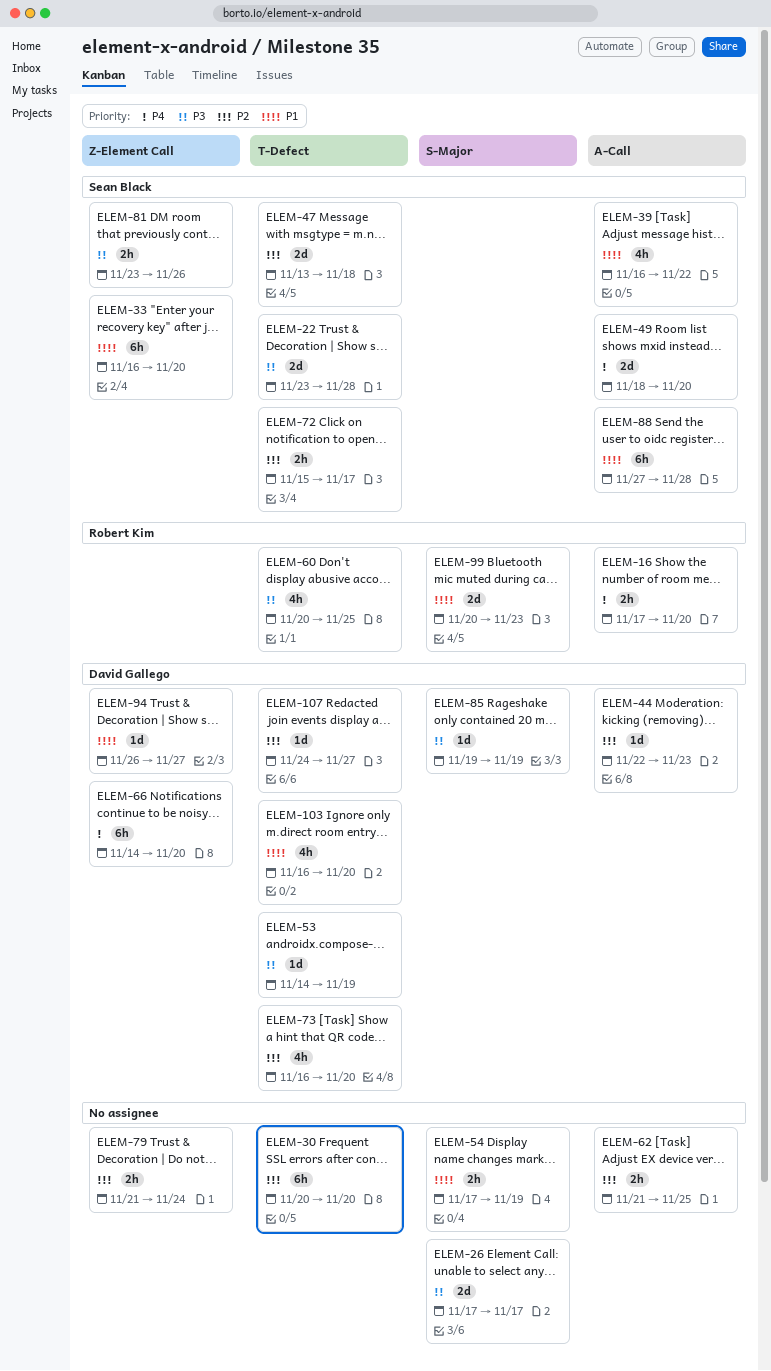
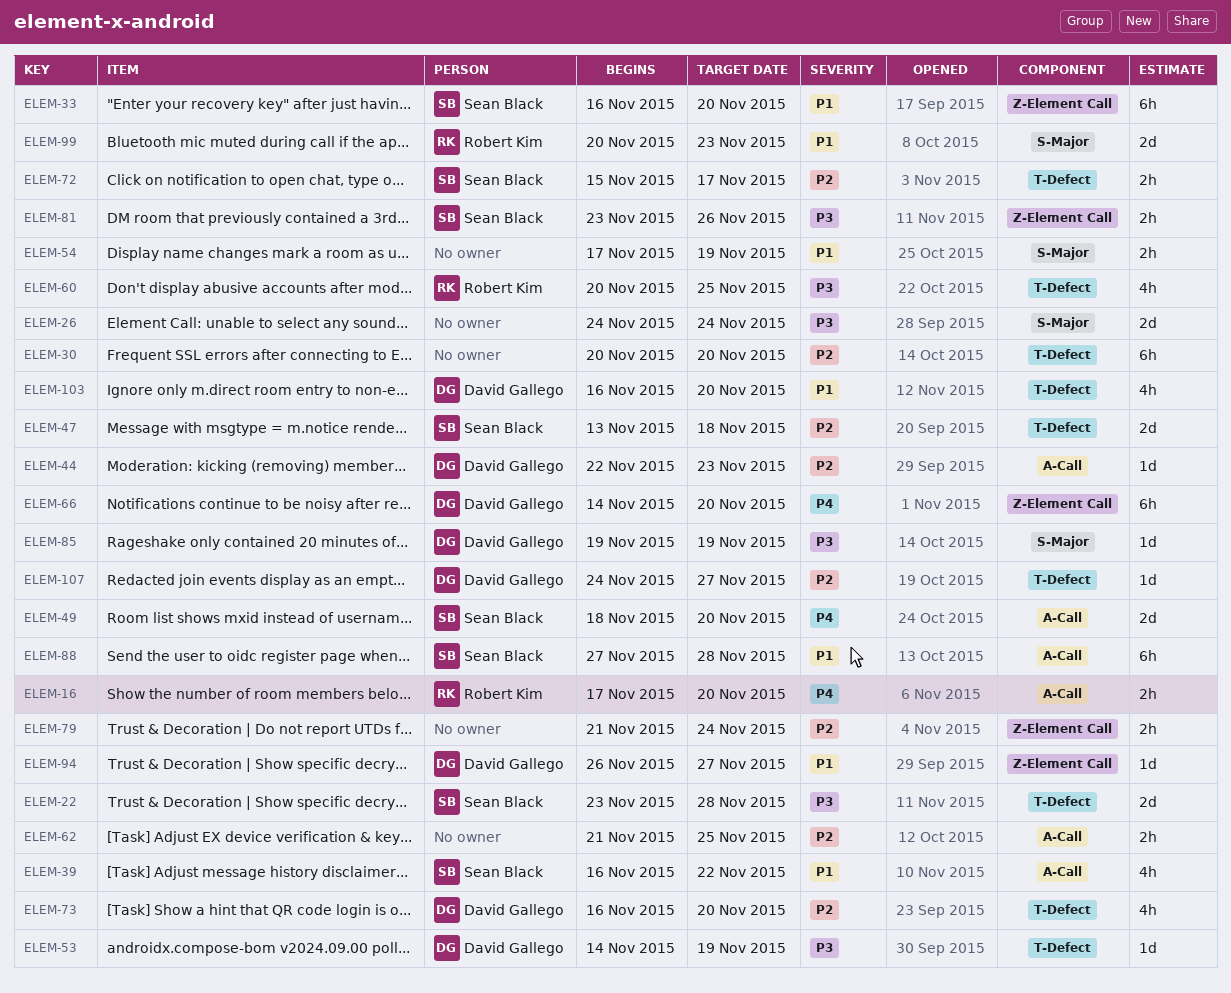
ELEM-26, start: Nov 17 -> Nov 24
ELEM-26, due: Nov 17 -> Nov 24

